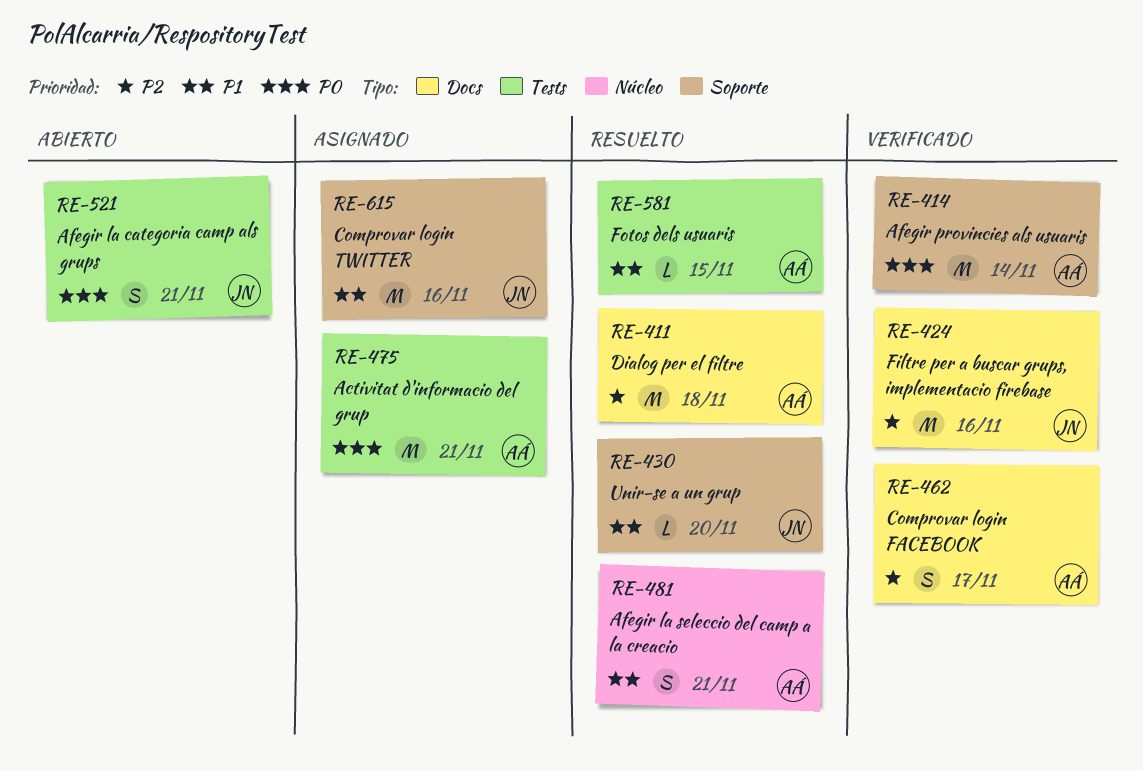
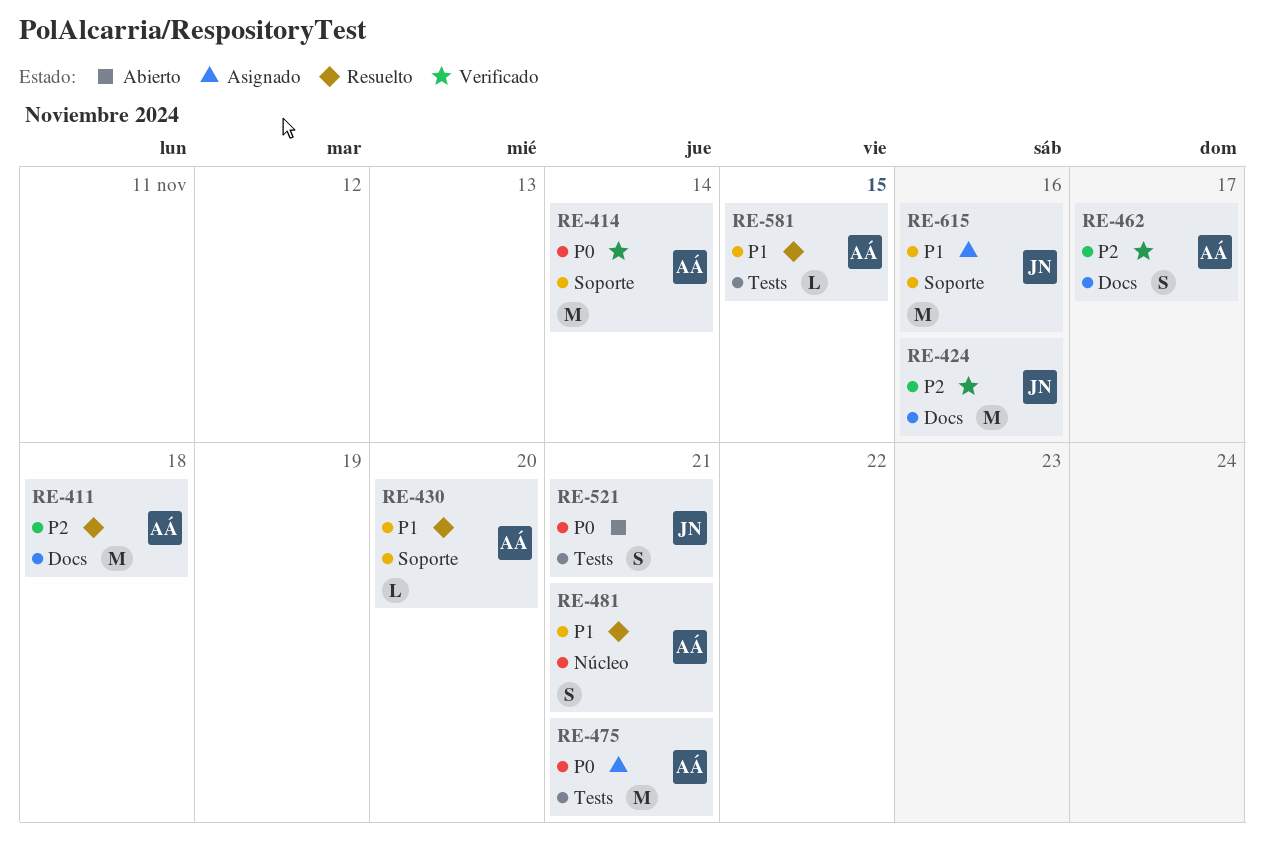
RE-430, owner: JN -> AÁ

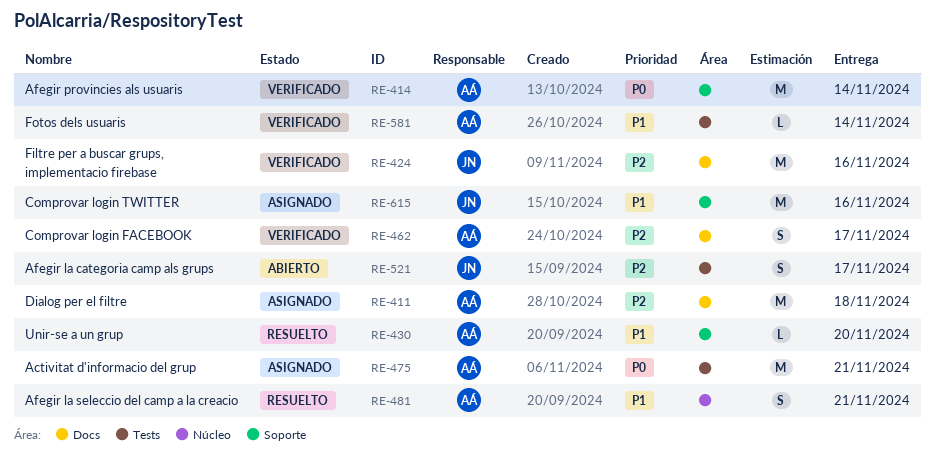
RE-411, status: Resuelto -> Asignado
RE-521, priority: P0 -> P2
RE-521, due: Nov 21 -> Nov 17
RE-581, status: Resuelto -> Verificado
RE-581, due: Nov 15 -> Nov 14

